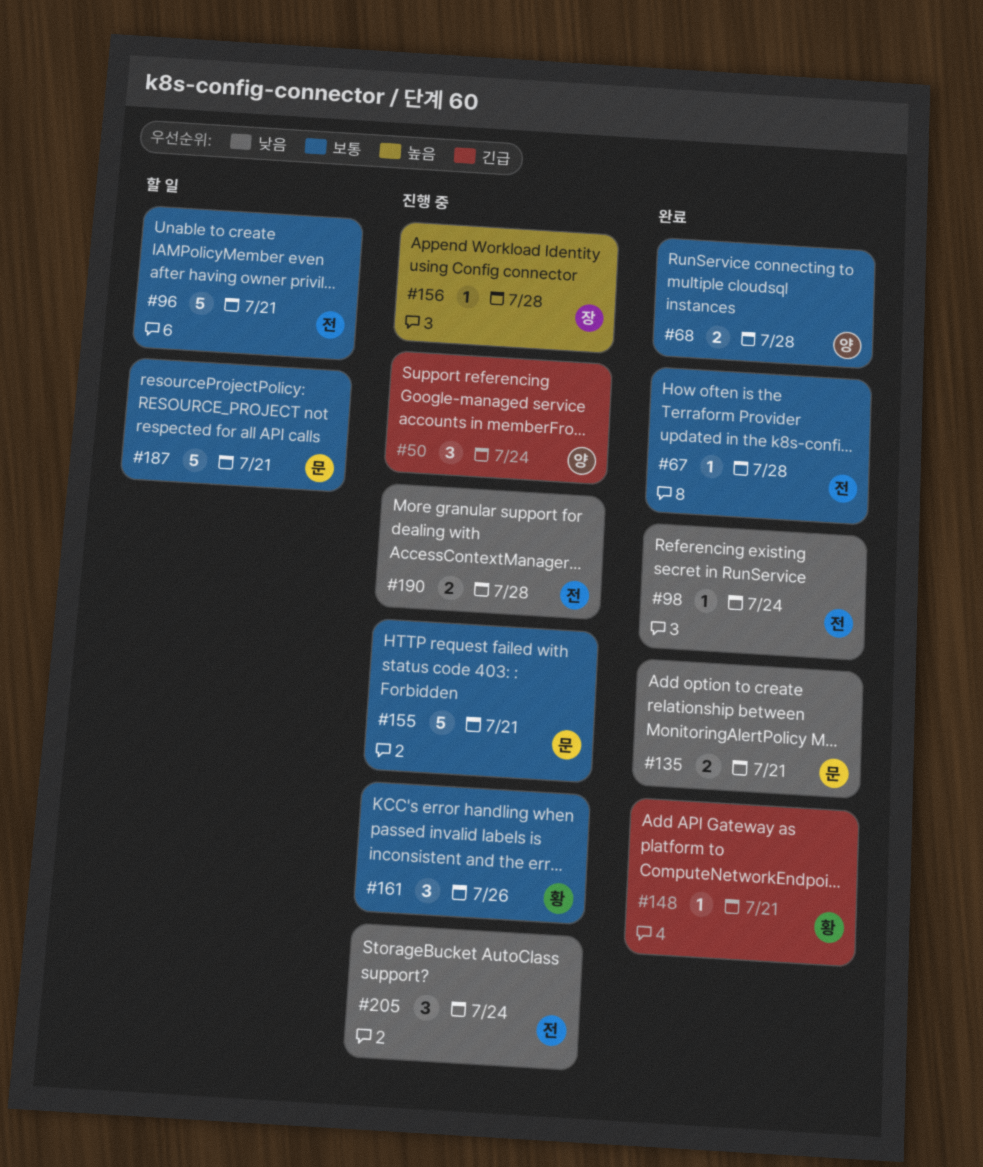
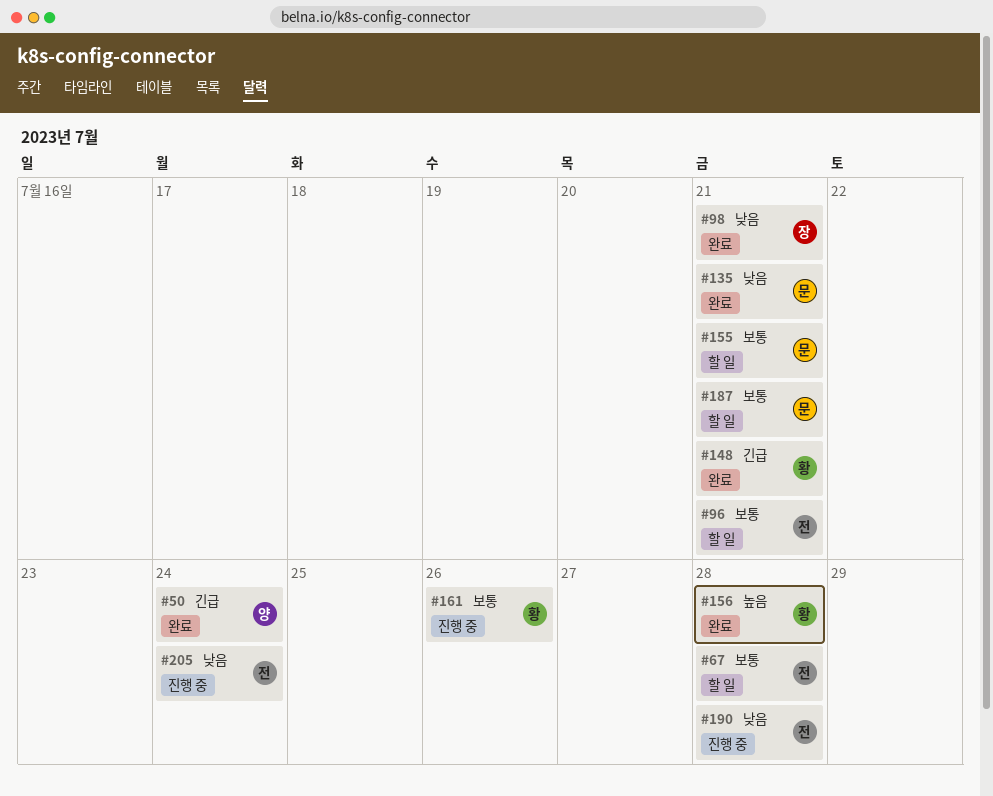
#50, status: 진행 중 -> 완료
#67, status: 완료 -> 할 일
#68: present -> none
#98, owner: 전 -> 장
#98, due: Jul 24 -> Jul 21
#155, status: 진행 중 -> 할 일
#156, status: 진행 중 -> 완료
#156, owner: 장 -> 황

